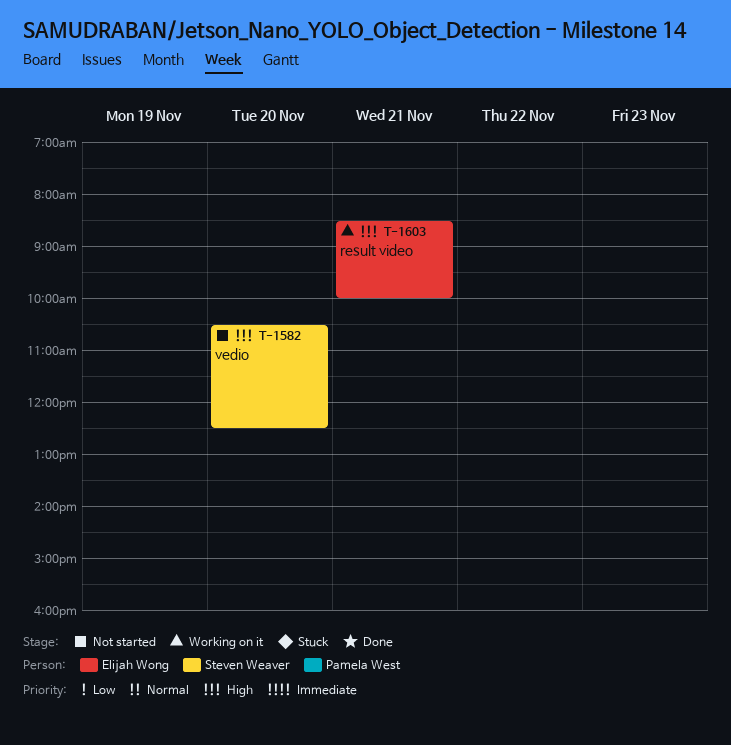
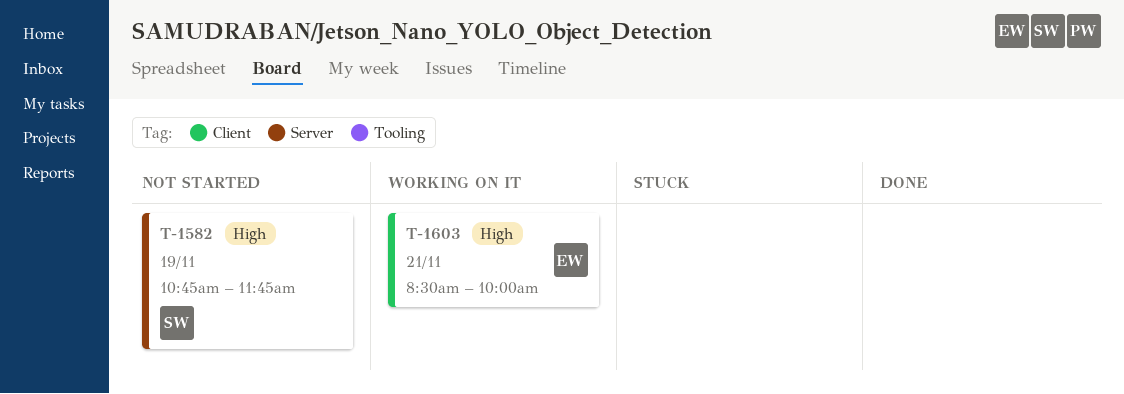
T-1582, day: Nov 20 -> Nov 19
T-1582, begins: 10:30 -> 10:45
T-1582, ends: 12:30 -> 11:45

